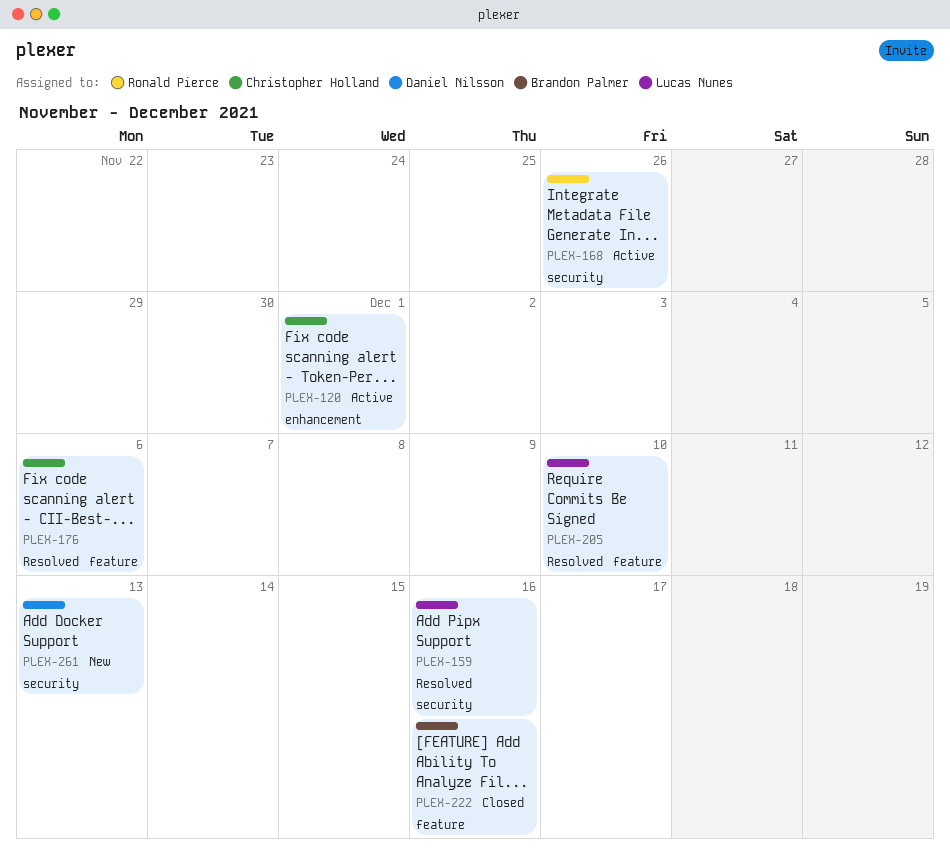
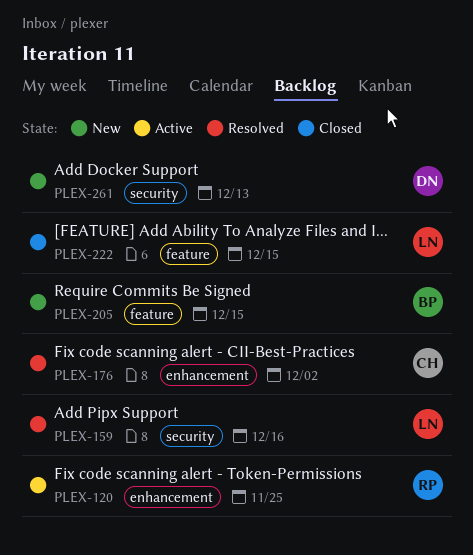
PLEX-120, owner: Christopher Holland -> Ronald Pierce
PLEX-120, due: Dec 1 -> Nov 25
PLEX-168: present -> none
PLEX-176, label: feature -> enhancement
PLEX-176, due: Dec 6 -> Dec 2
PLEX-205, status: Resolved -> New
PLEX-205, owner: Lucas Nunes -> Brandon Palmer
PLEX-205, due: Dec 10 -> Dec 15
PLEX-222, owner: Brandon Palmer -> Lucas Nunes
PLEX-222, due: Dec 16 -> Dec 15

